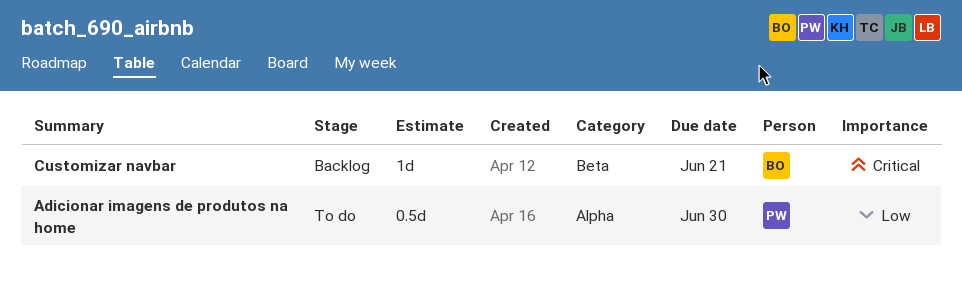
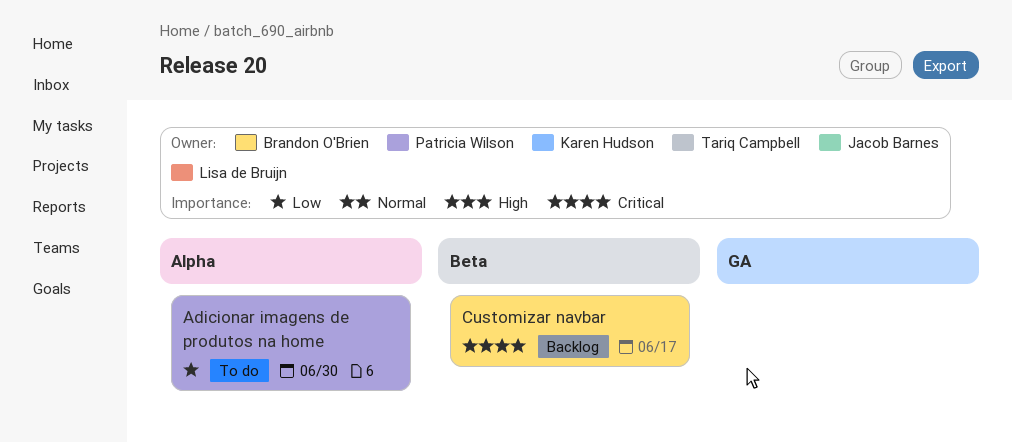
Customizar navbar, due: Jun 21 -> Jun 17

